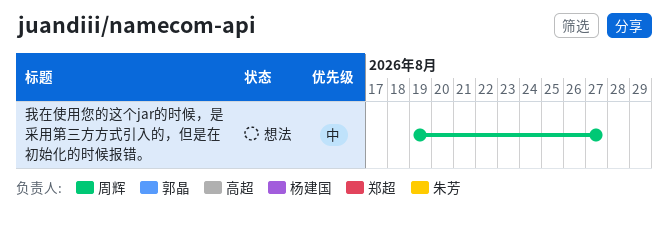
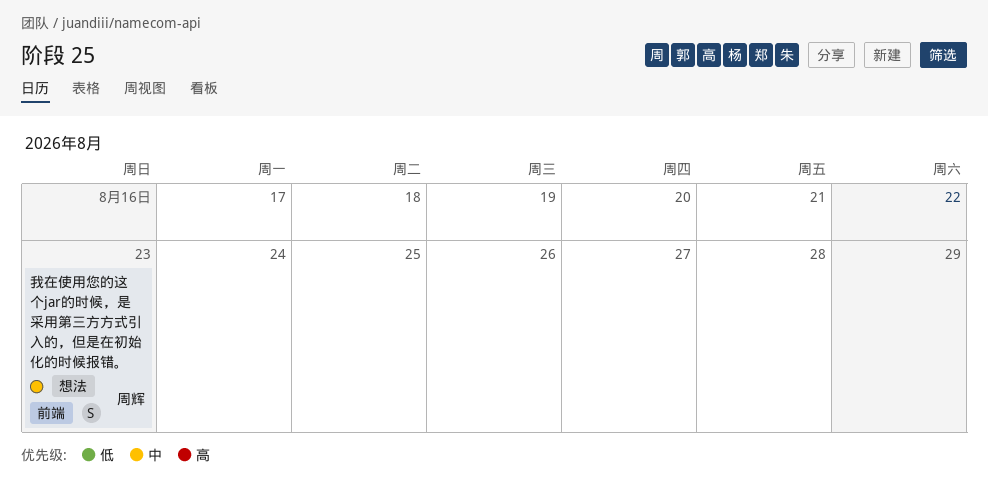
我在使用您的这个jar的时候，是采用第三方方式引入的，但是在初始化的时候报错。, due: Aug 27 -> Aug 23

